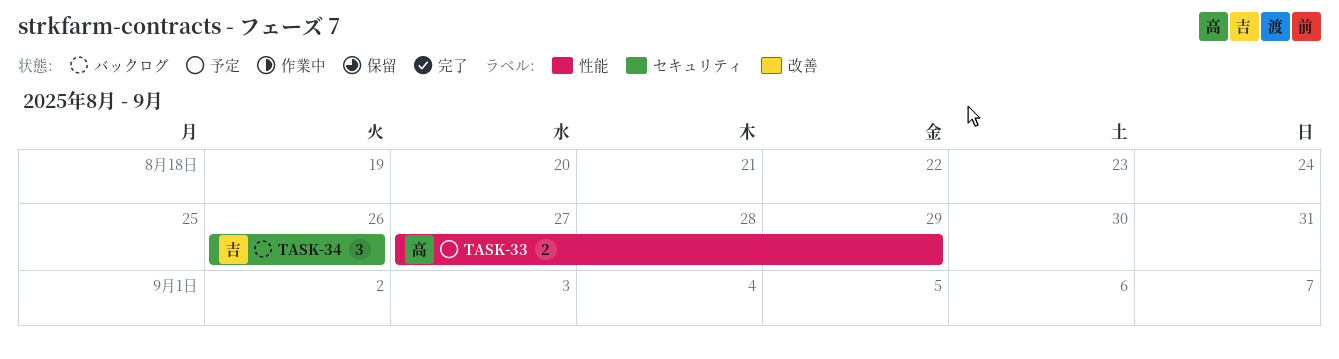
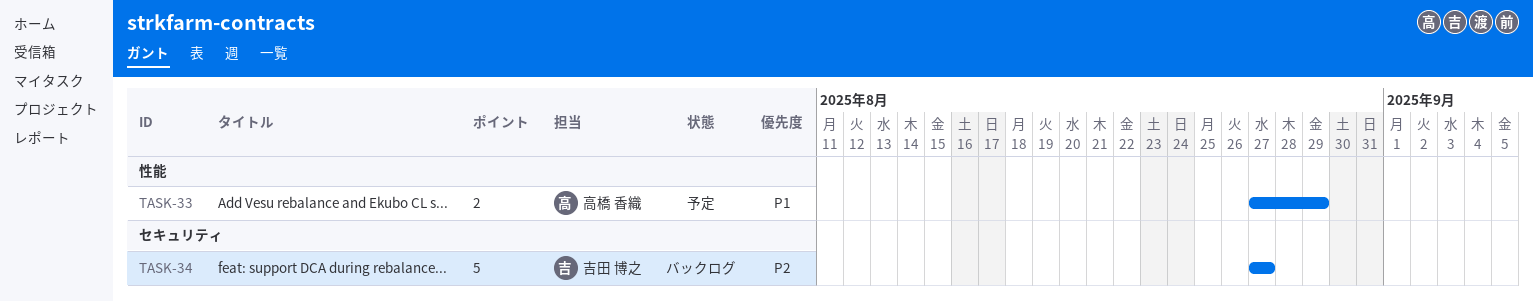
TASK-34, estimate: 3 -> 5
TASK-34, start: Aug 26 -> Aug 27
TASK-34, due: Aug 26 -> Aug 27

